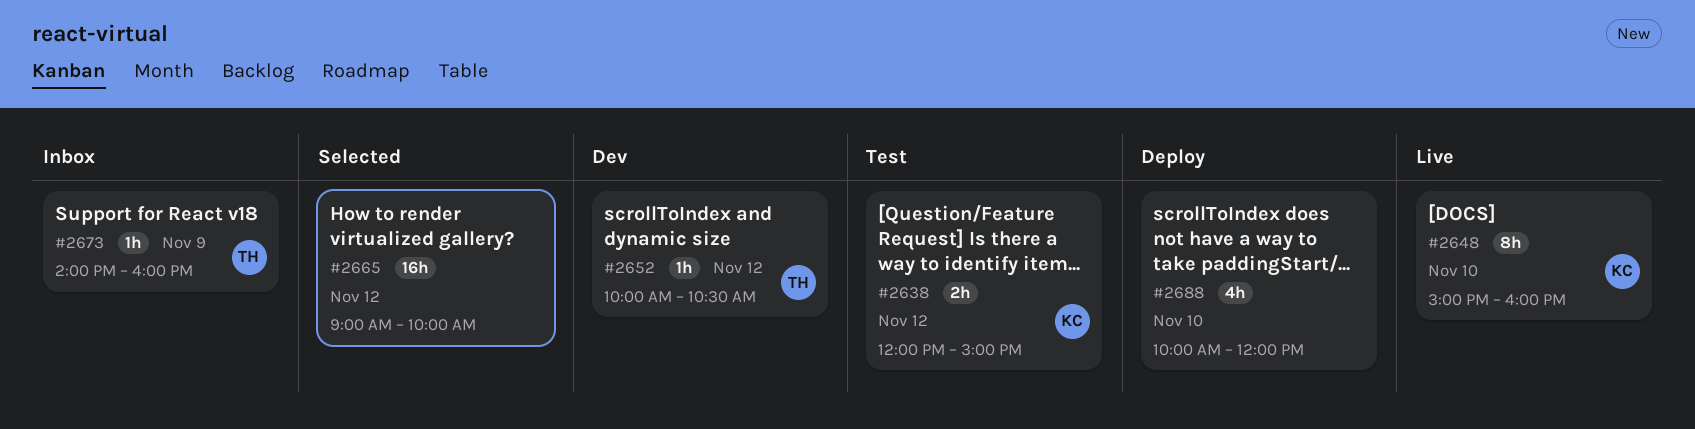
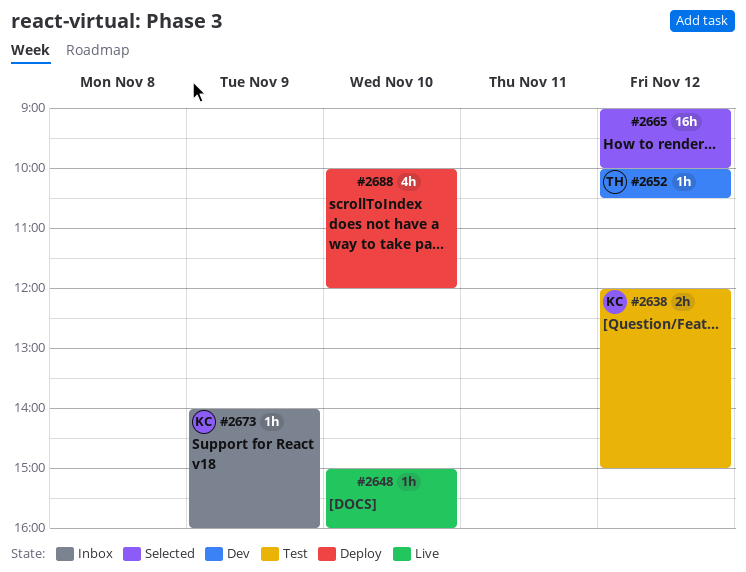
#2648, owner: KC -> none
#2648, estimate: 8h -> 1h
#2673, owner: TH -> KC

